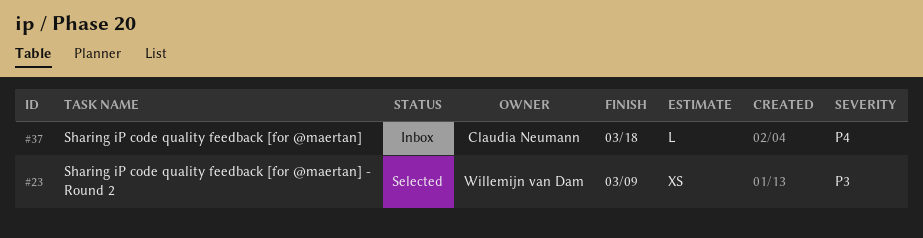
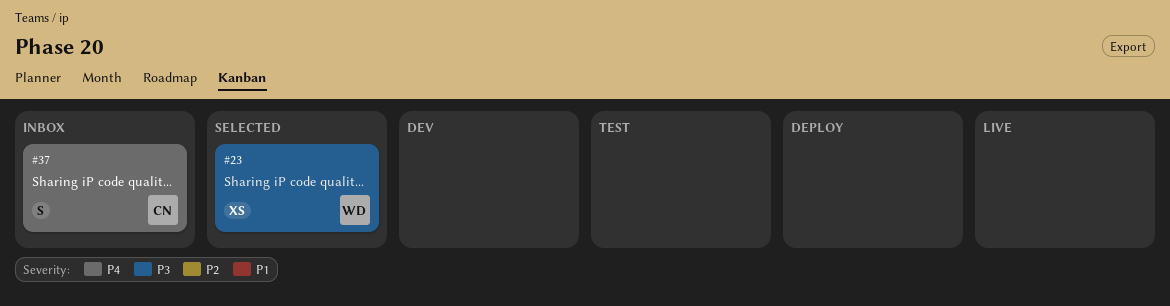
#37, estimate: L -> S

